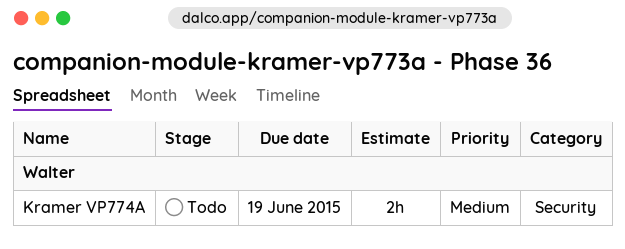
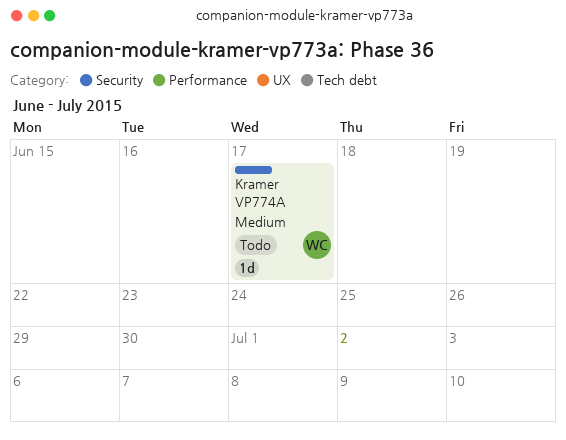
Kramer VP774A, estimate: 2h -> 1d
Kramer VP774A, due: Jun 19 -> Jun 17

